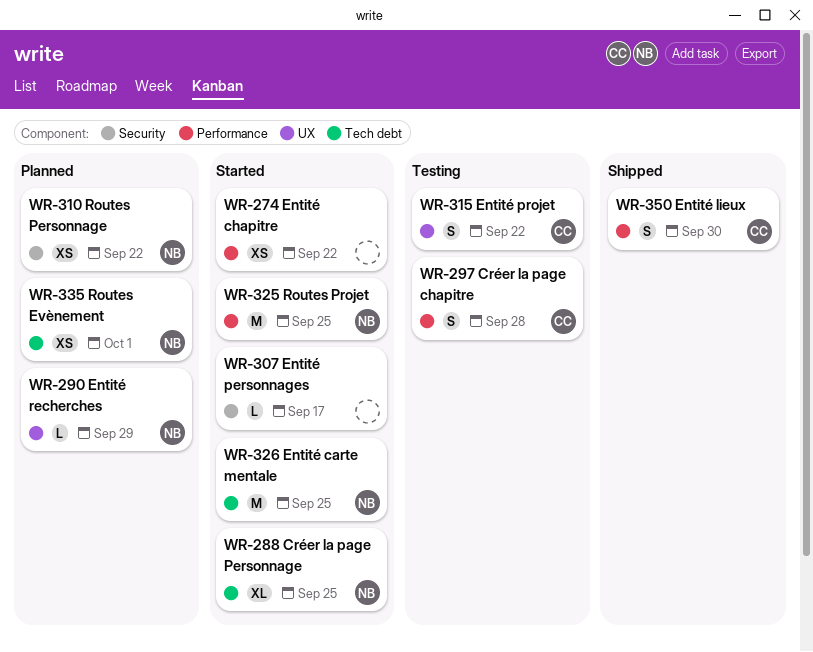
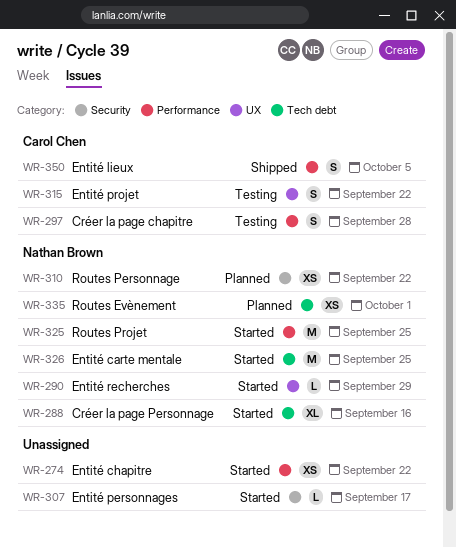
WR-288, due: Sep 25 -> Sep 16
WR-290, status: Planned -> Started
WR-350, due: Sep 30 -> Oct 5

